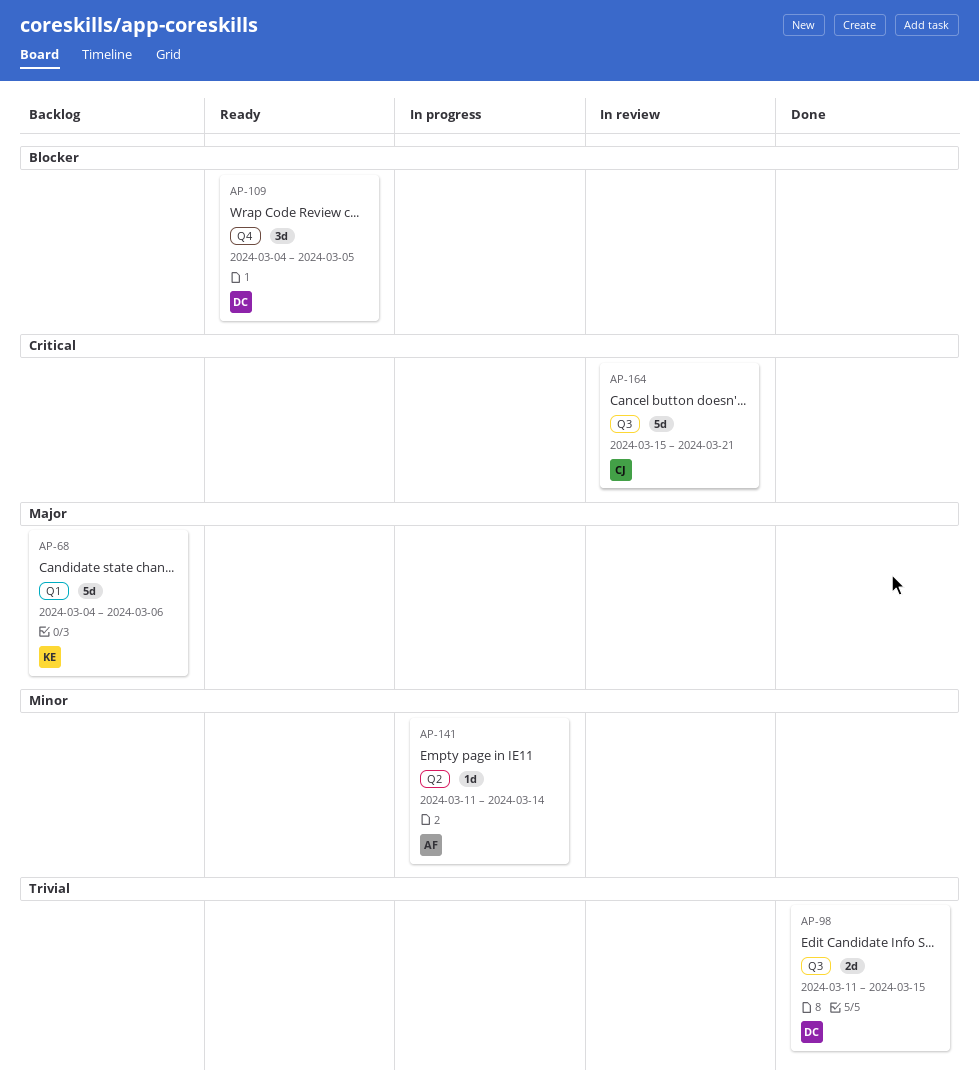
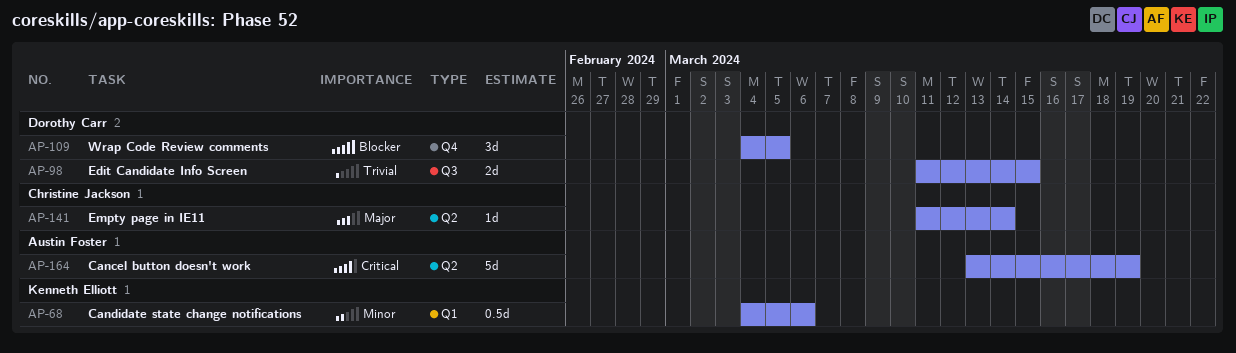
AP-68, priority: Major -> Minor
AP-68, estimate: 5d -> 0.5d
AP-141, owner: Austin Foster -> Christine Jackson
AP-141, priority: Minor -> Major
AP-164, owner: Christine Jackson -> Austin Foster
AP-164, label: Q3 -> Q2
AP-164, start: Mar 15 -> Mar 13
AP-164, due: Mar 21 -> Mar 19

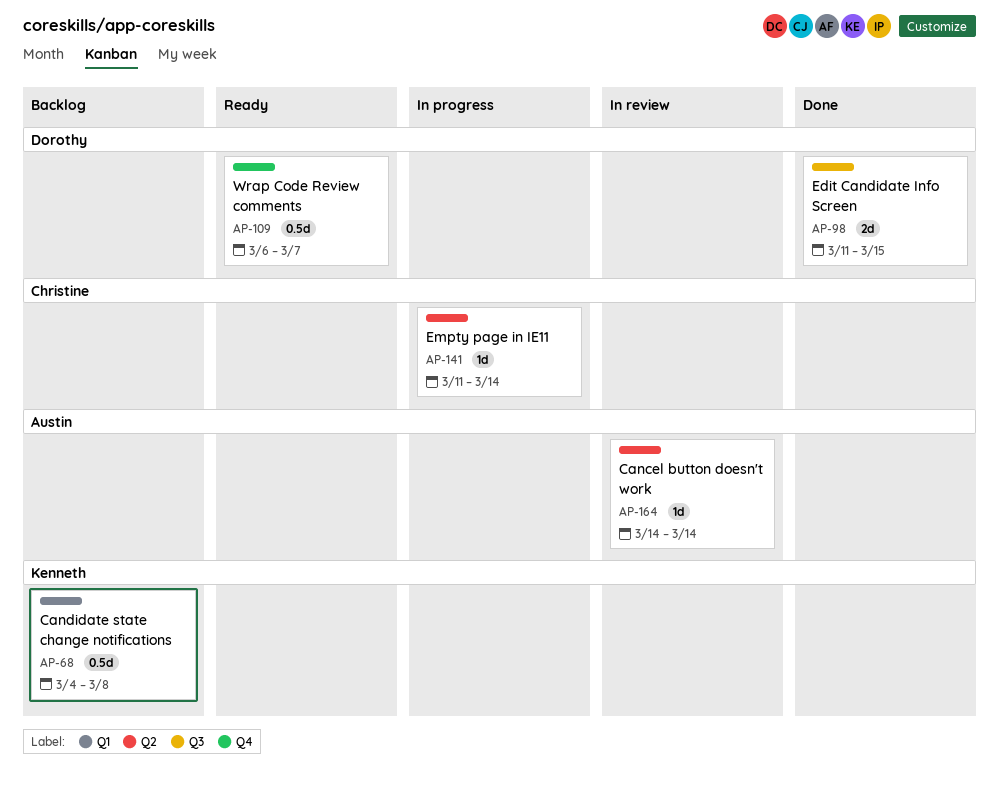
AP-68, due: Mar 6 -> Mar 8
AP-109, estimate: 3d -> 0.5d
AP-109, start: Mar 4 -> Mar 6
AP-109, due: Mar 5 -> Mar 7
AP-164, estimate: 5d -> 1d
AP-164, start: Mar 13 -> Mar 14
AP-164, due: Mar 19 -> Mar 14

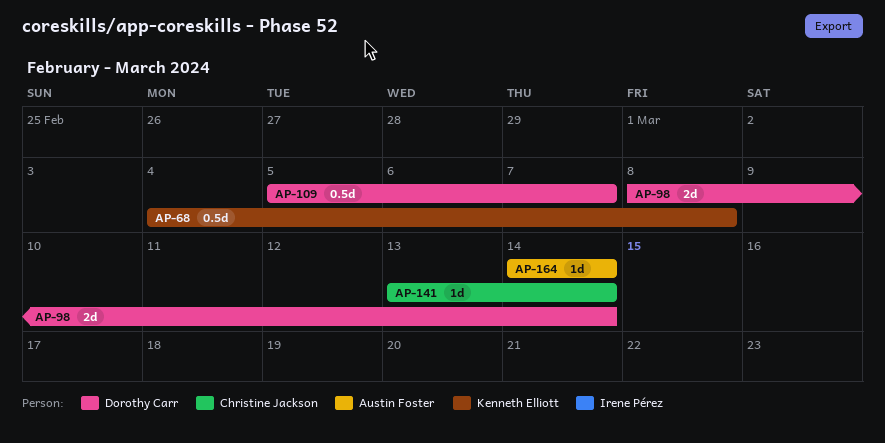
AP-98, start: Mar 11 -> Mar 8
AP-98, due: Mar 15 -> Mar 14
AP-109, start: Mar 6 -> Mar 5
AP-141, start: Mar 11 -> Mar 13

